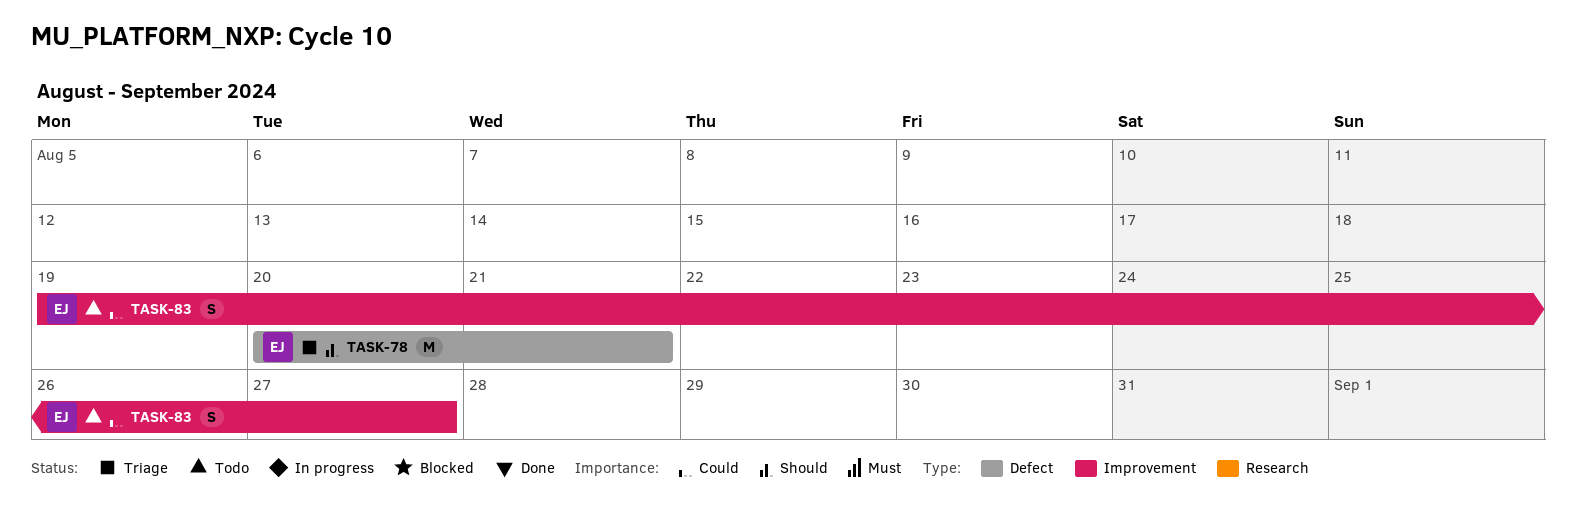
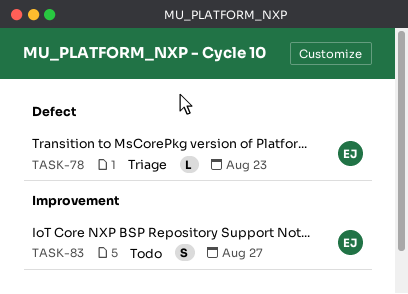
TASK-78, estimate: M -> L
TASK-78, due: Aug 21 -> Aug 23

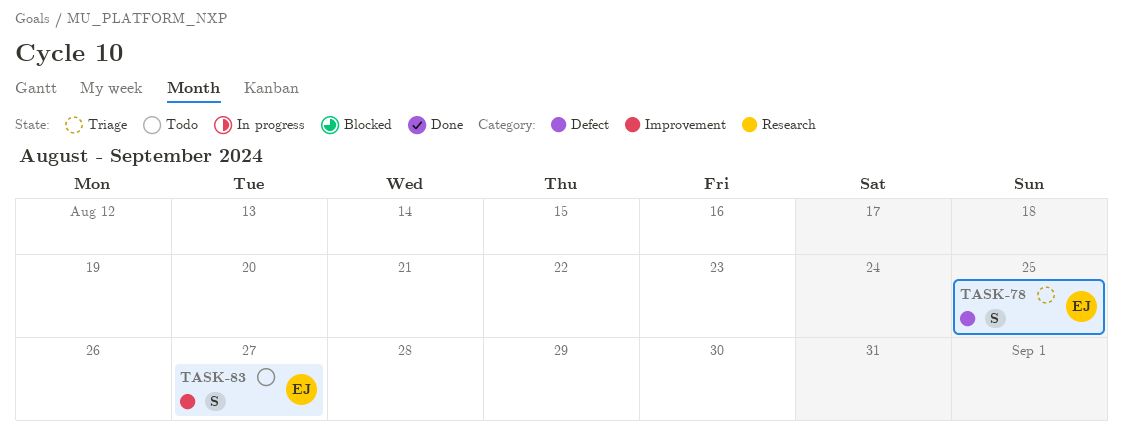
TASK-78, estimate: L -> S
TASK-78, due: Aug 23 -> Aug 25

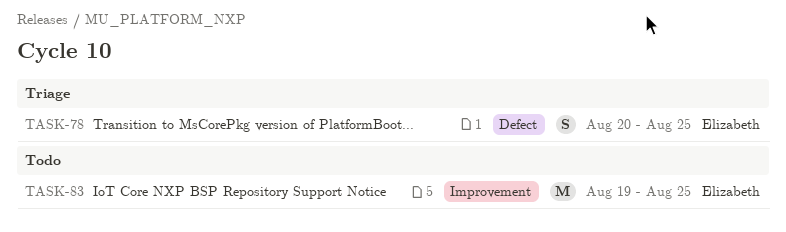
TASK-83, estimate: S -> M
TASK-83, due: Aug 27 -> Aug 25

